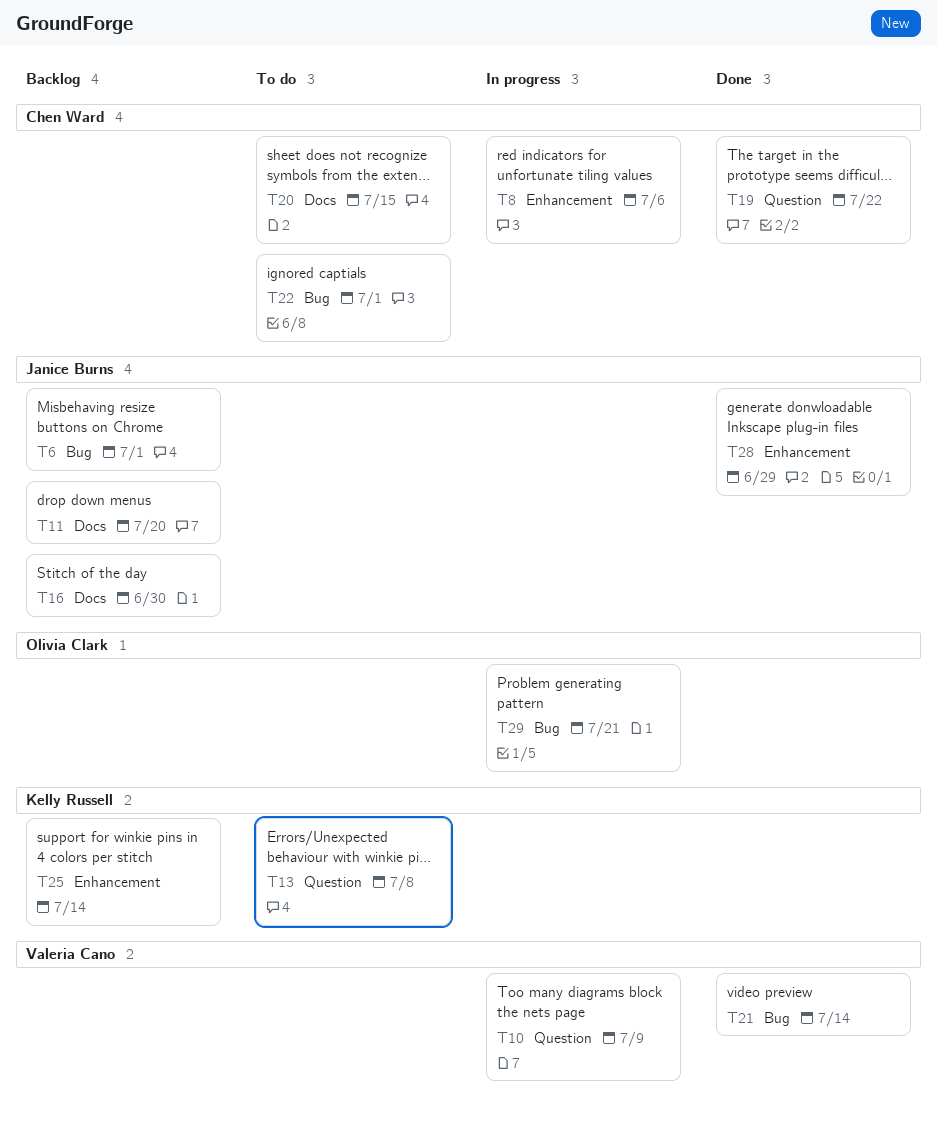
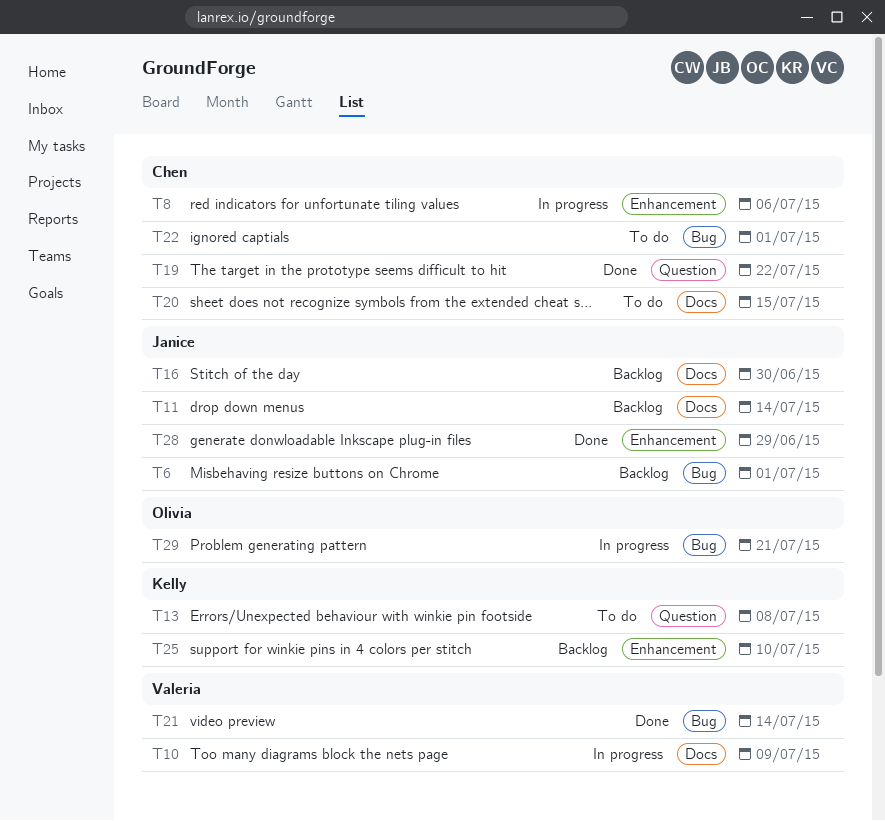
T10, label: Question -> Docs
T11, due: Jul 20 -> Jul 14
T25, due: Jul 14 -> Jul 10

